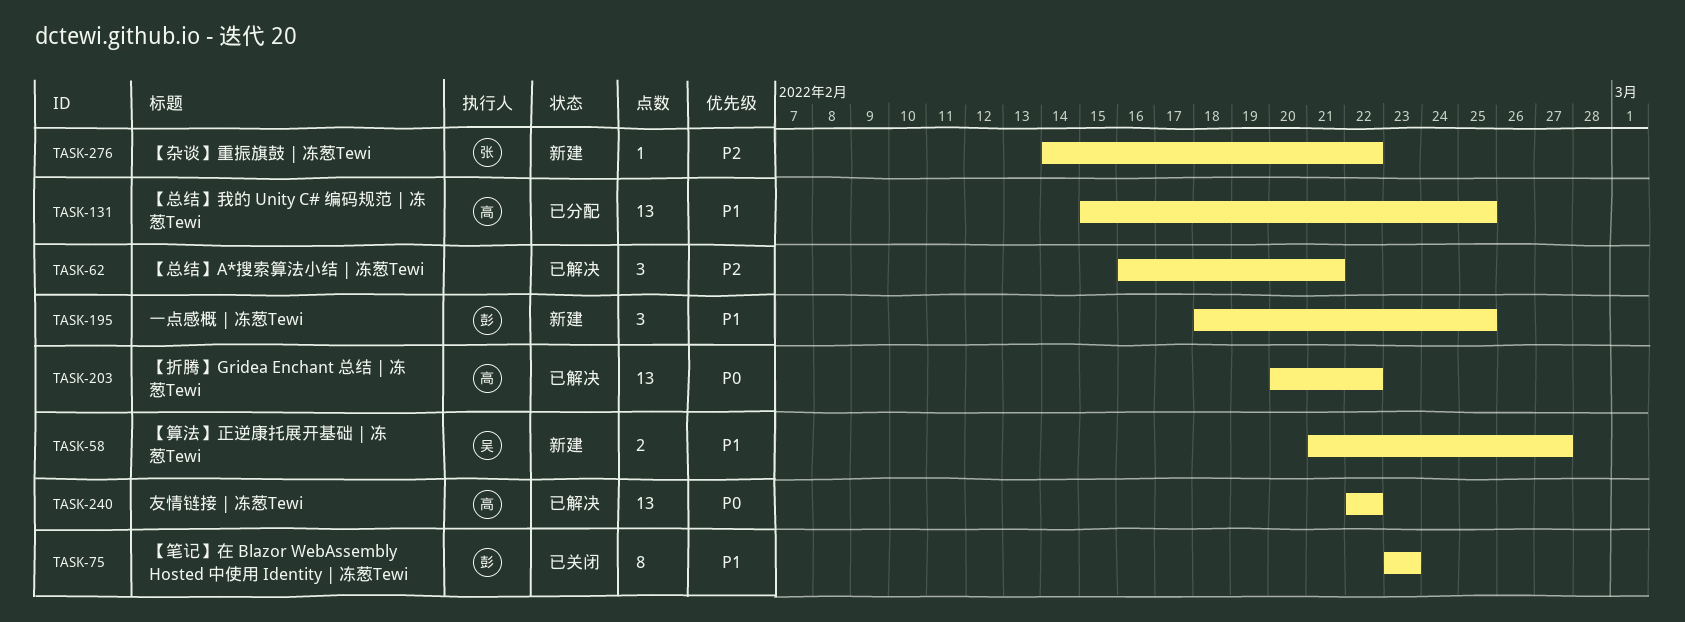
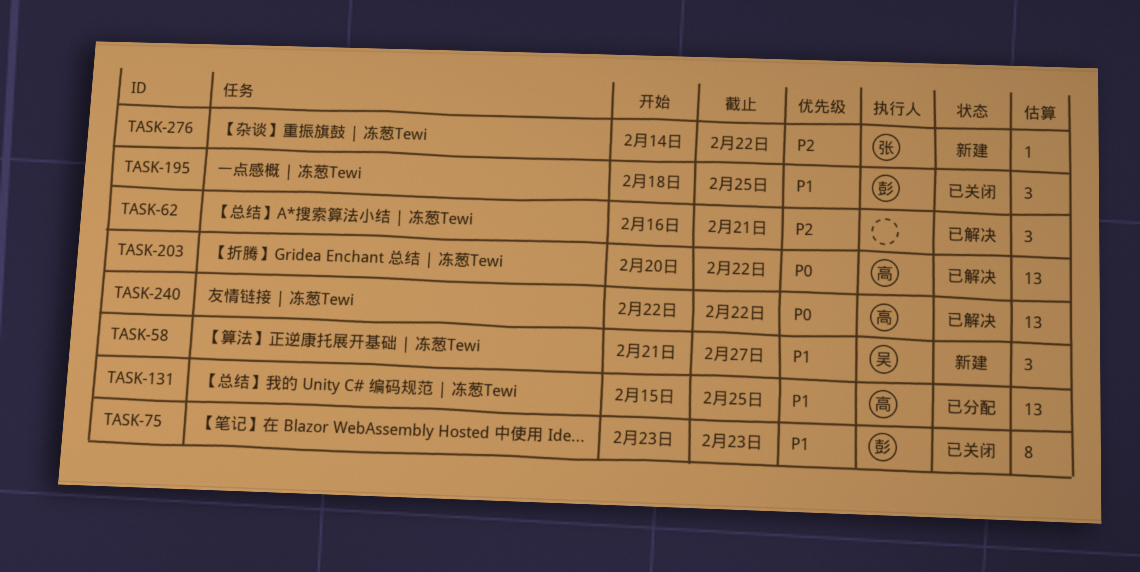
TASK-58, estimate: 2 -> 3
TASK-195, status: 新建 -> 已关闭

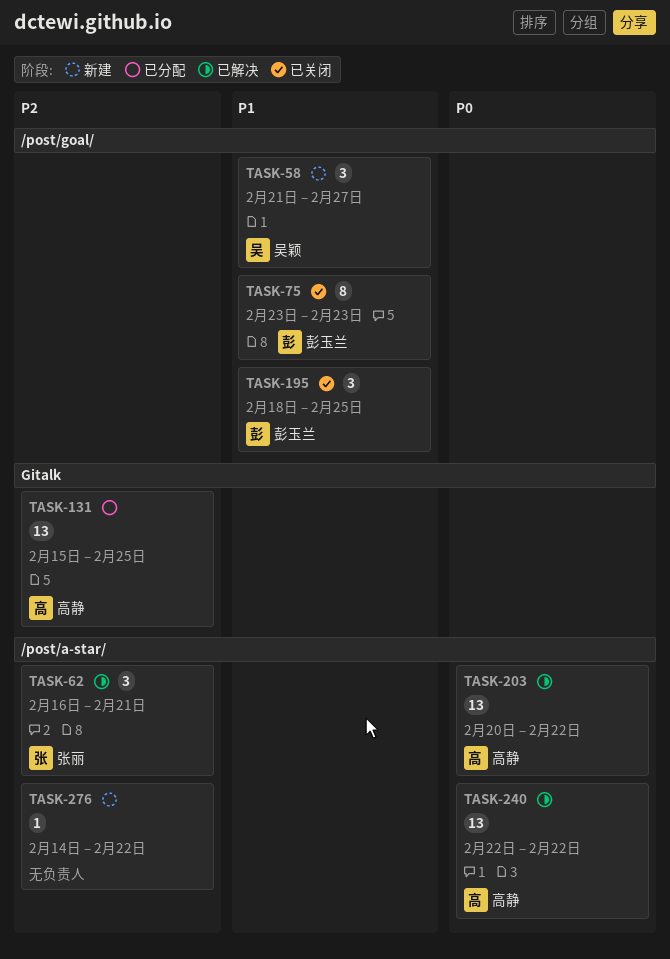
TASK-62, owner: none -> 张丽
TASK-131, priority: P1 -> P2
TASK-276, owner: 张丽 -> none

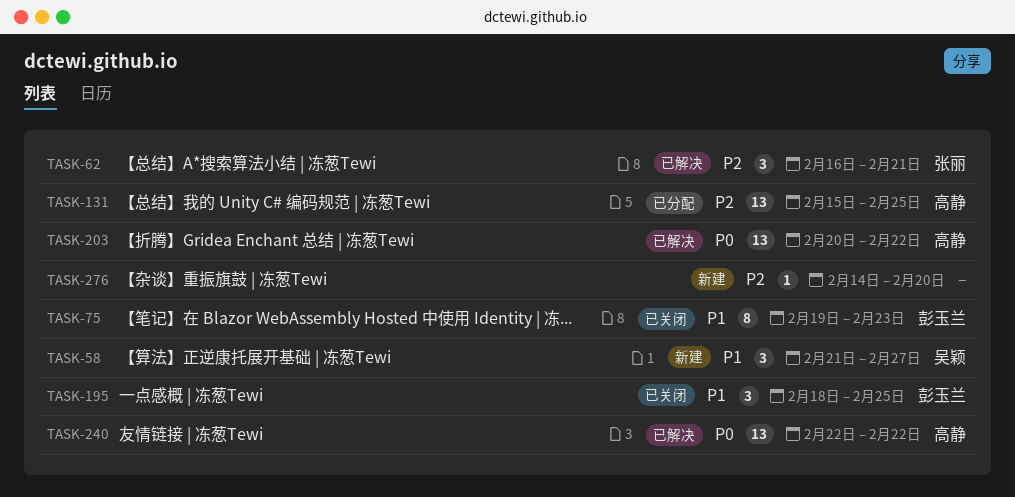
TASK-75, start: Feb 23 -> Feb 19
TASK-276, due: Feb 22 -> Feb 20

